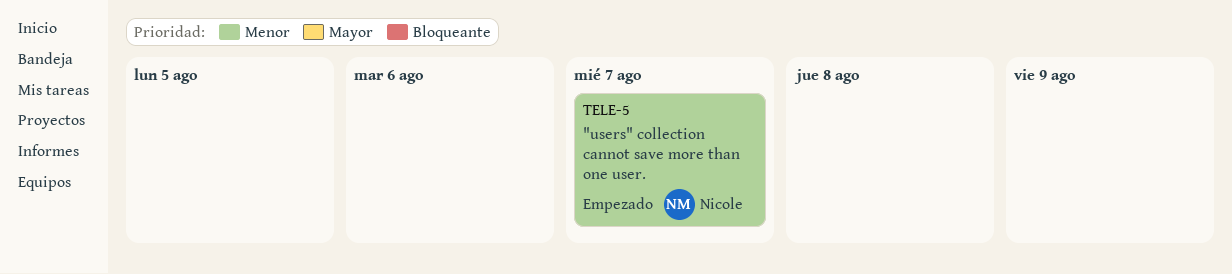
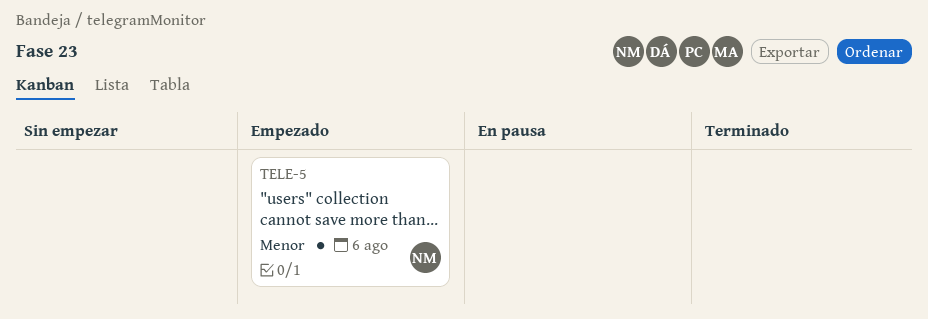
TELE-5, due: Aug 7 -> Aug 6

